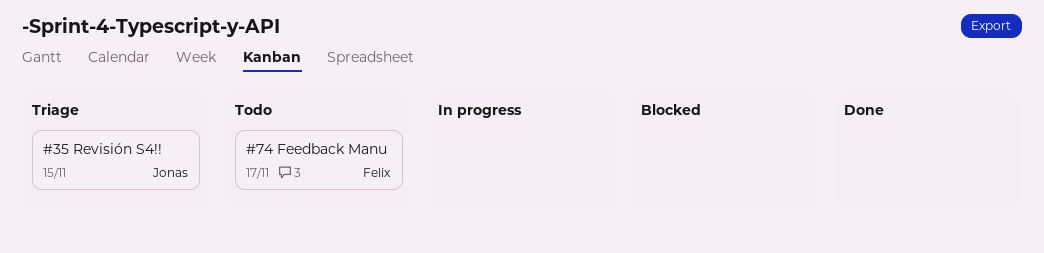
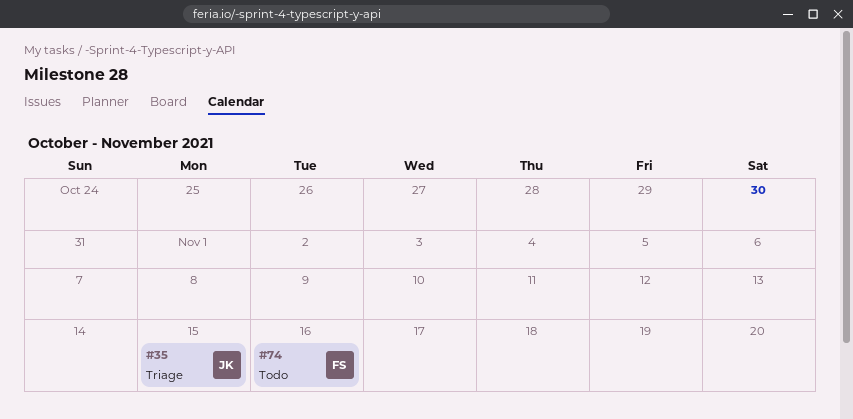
#74, due: Nov 17 -> Nov 16

